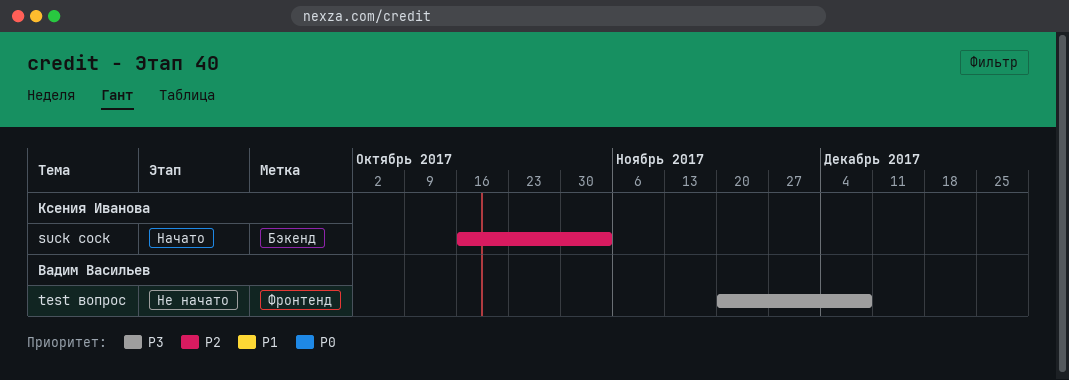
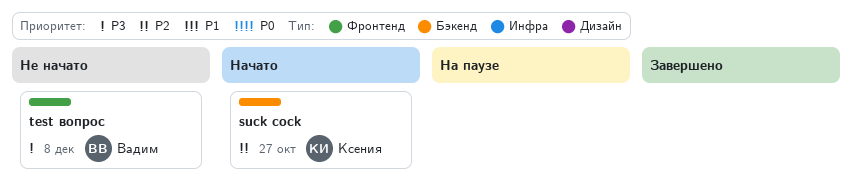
suck cock, due: Nov 3 -> Oct 27

